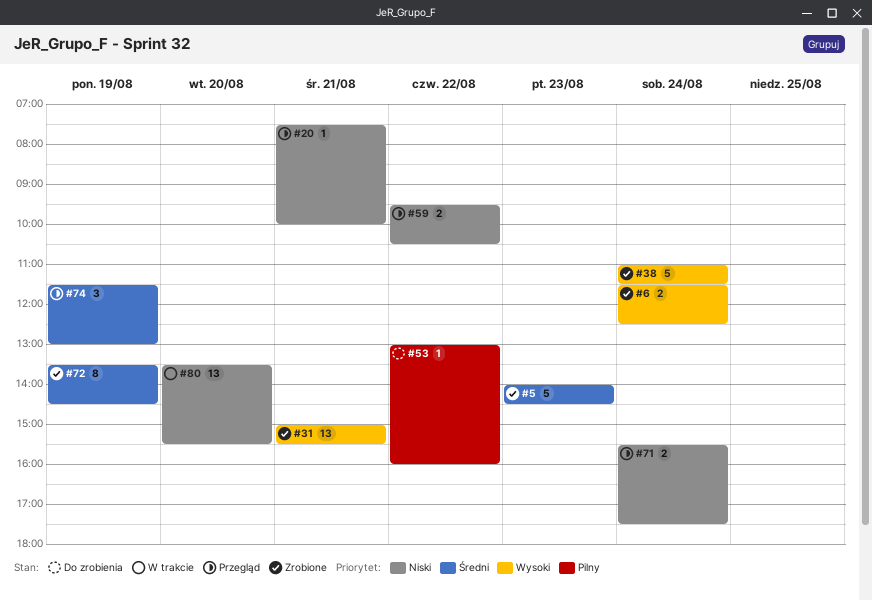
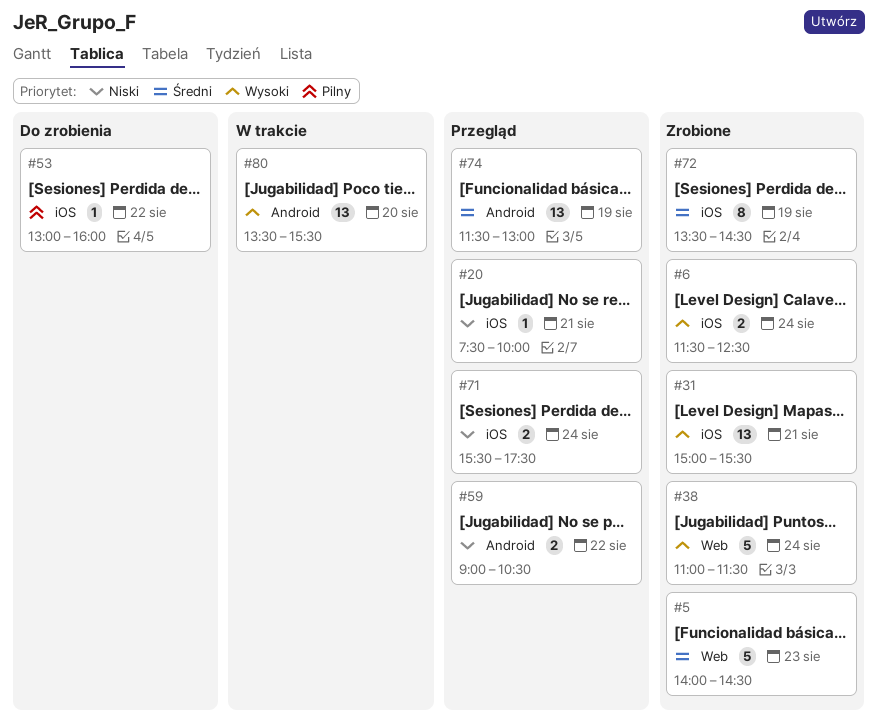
#59, begins: 09:30 -> 09:00
#74, estimate: 3 -> 13
#80, priority: Niski -> Wysoki

